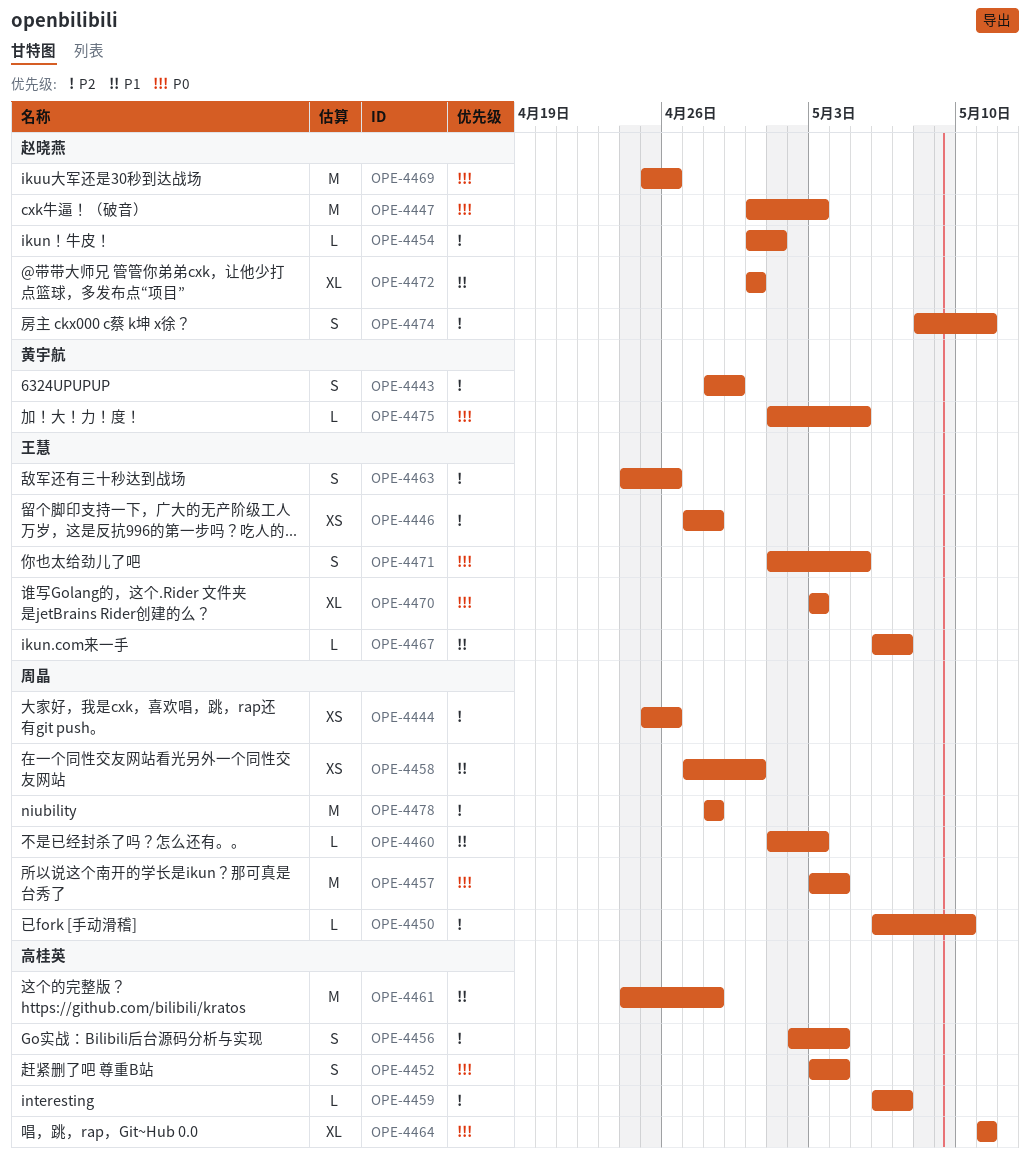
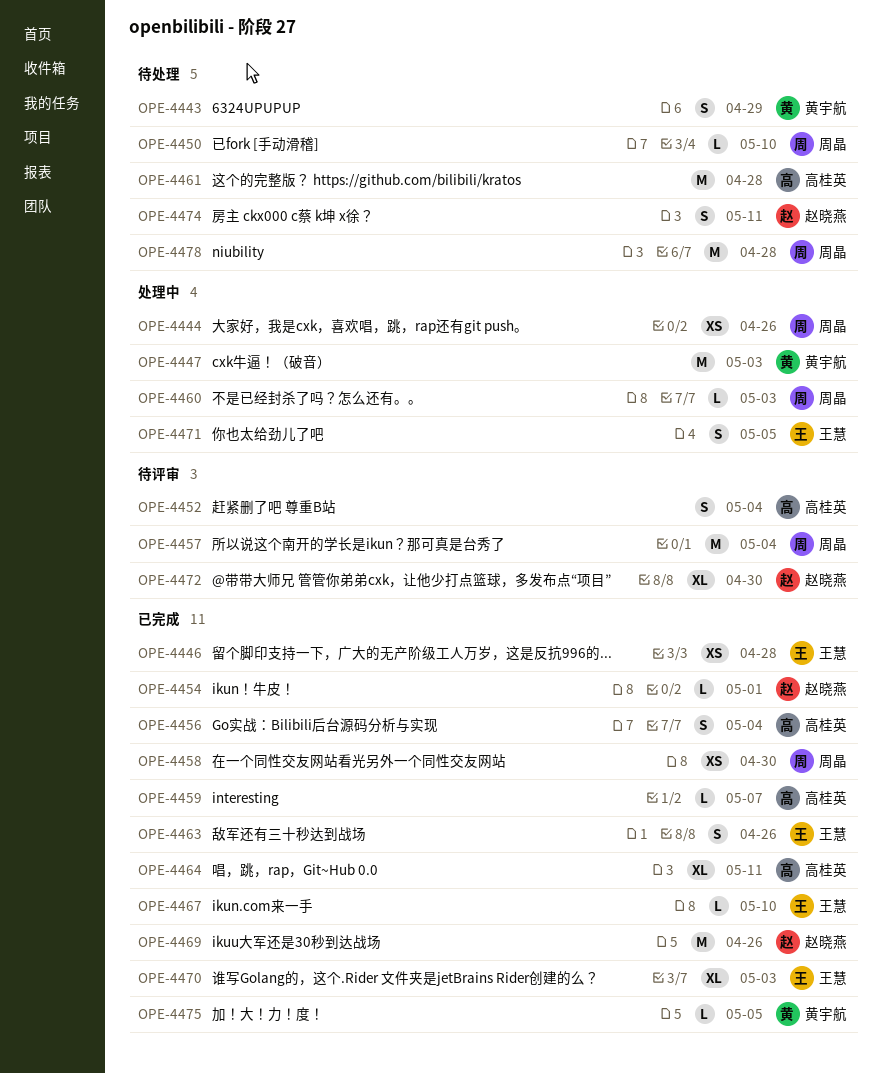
OPE-4447, owner: 赵晓燕 -> 黄宇航
OPE-4467, due: May 7 -> May 10

